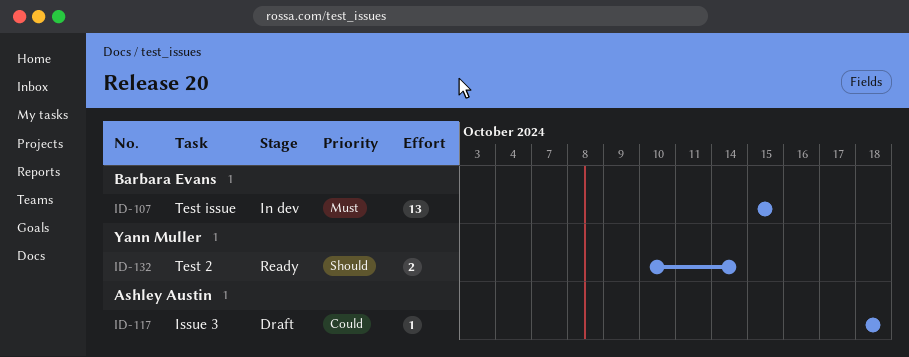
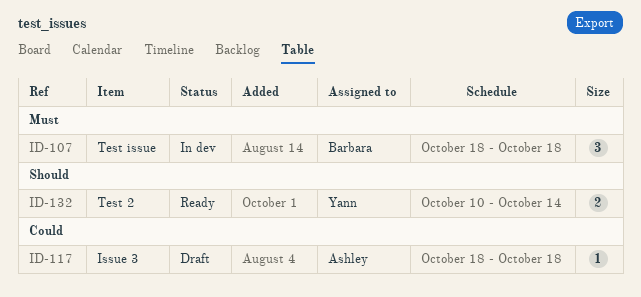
ID-107, estimate: 13 -> 3
ID-107, start: Oct 15 -> Oct 18
ID-107, due: Oct 15 -> Oct 18

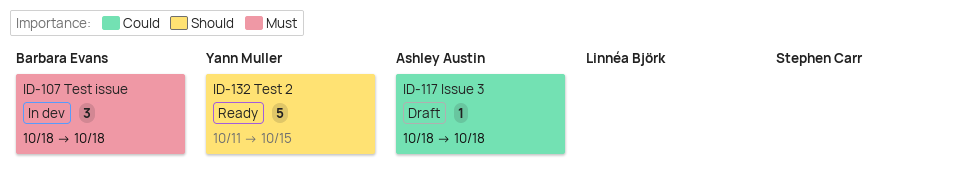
ID-132, estimate: 2 -> 5
ID-132, start: Oct 10 -> Oct 11
ID-132, due: Oct 14 -> Oct 15

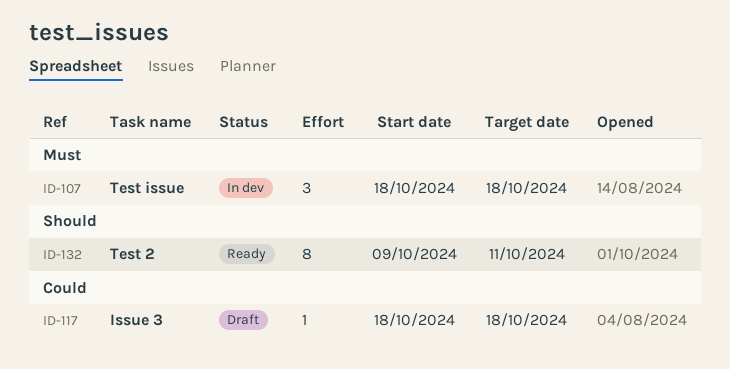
ID-132, estimate: 5 -> 8
ID-132, start: Oct 11 -> Oct 9
ID-132, due: Oct 15 -> Oct 11

